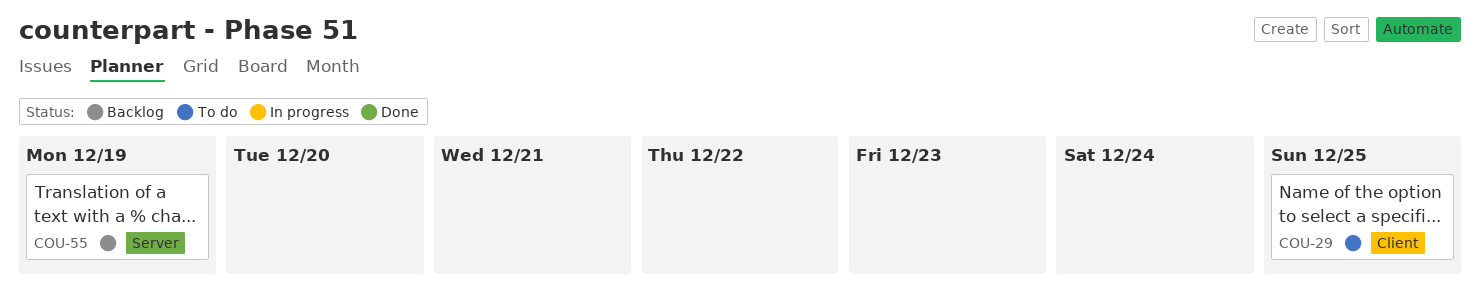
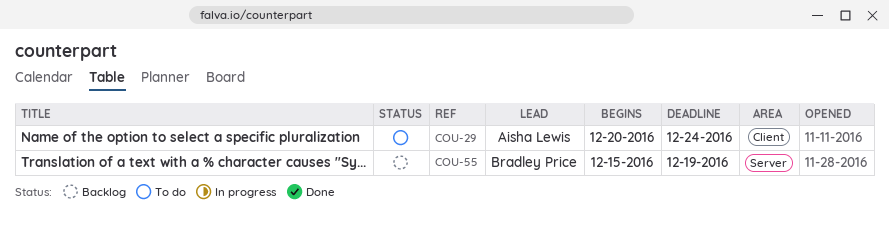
COU-29, due: Dec 25 -> Dec 24

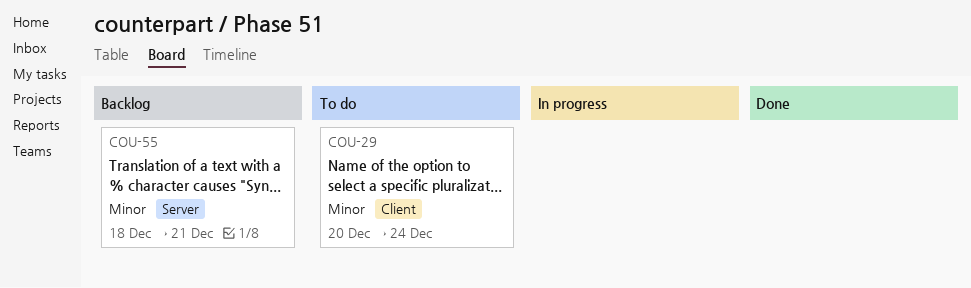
COU-55, start: Dec 15 -> Dec 18
COU-55, due: Dec 19 -> Dec 21

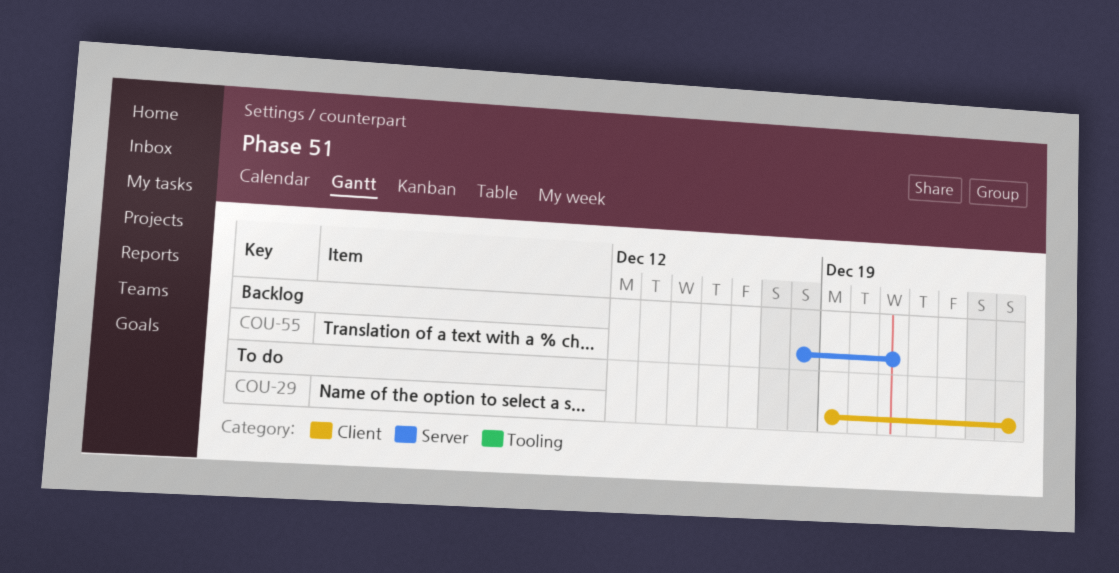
COU-29, start: Dec 20 -> Dec 19
COU-29, due: Dec 24 -> Dec 25

